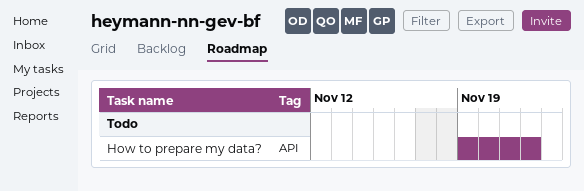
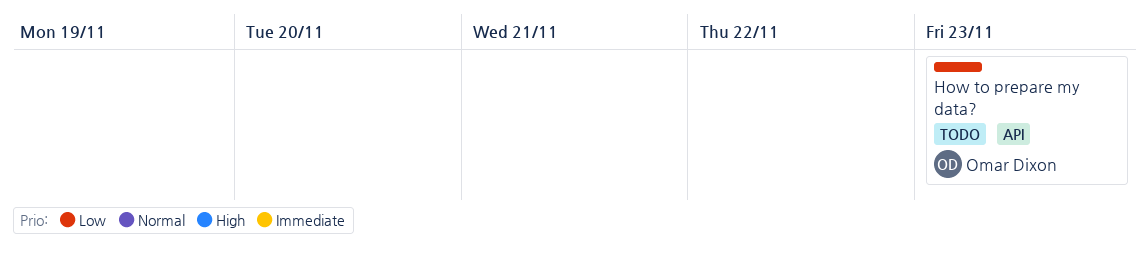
How to prepare my data?, due: Nov 22 -> Nov 23

